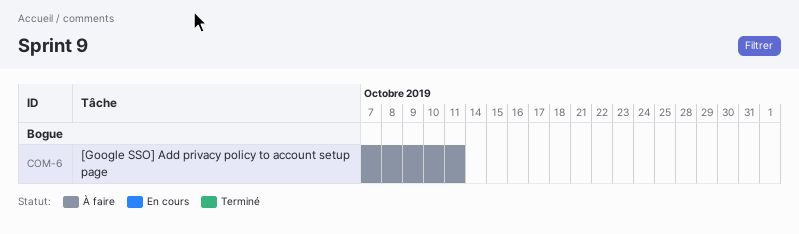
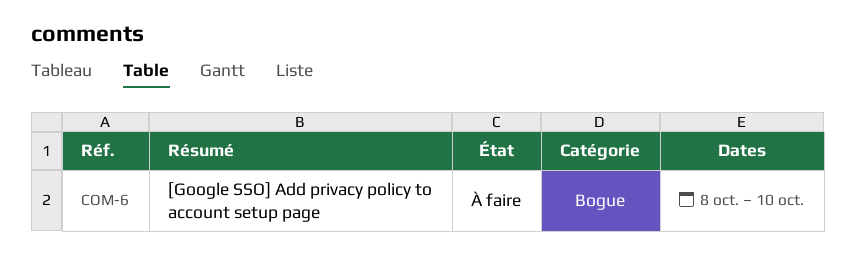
COM-6, start: Oct 7 -> Oct 8
COM-6, due: Oct 11 -> Oct 10

